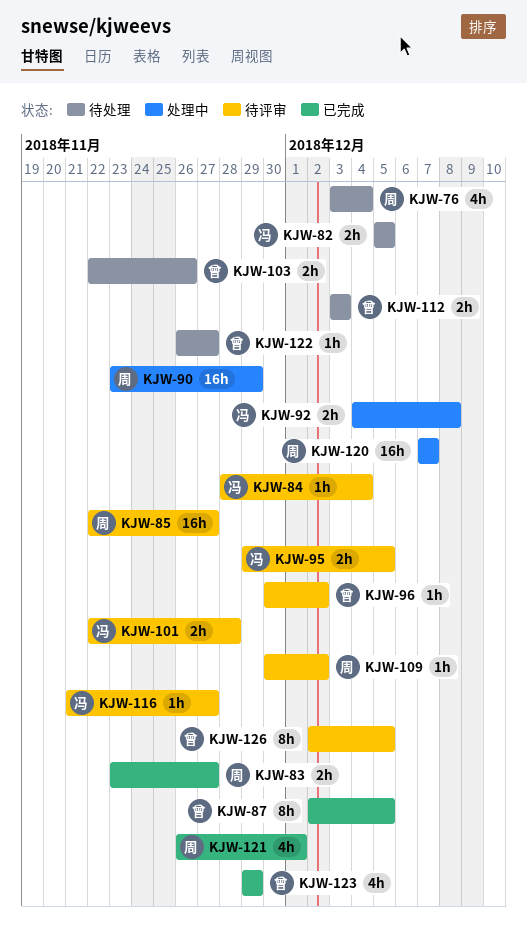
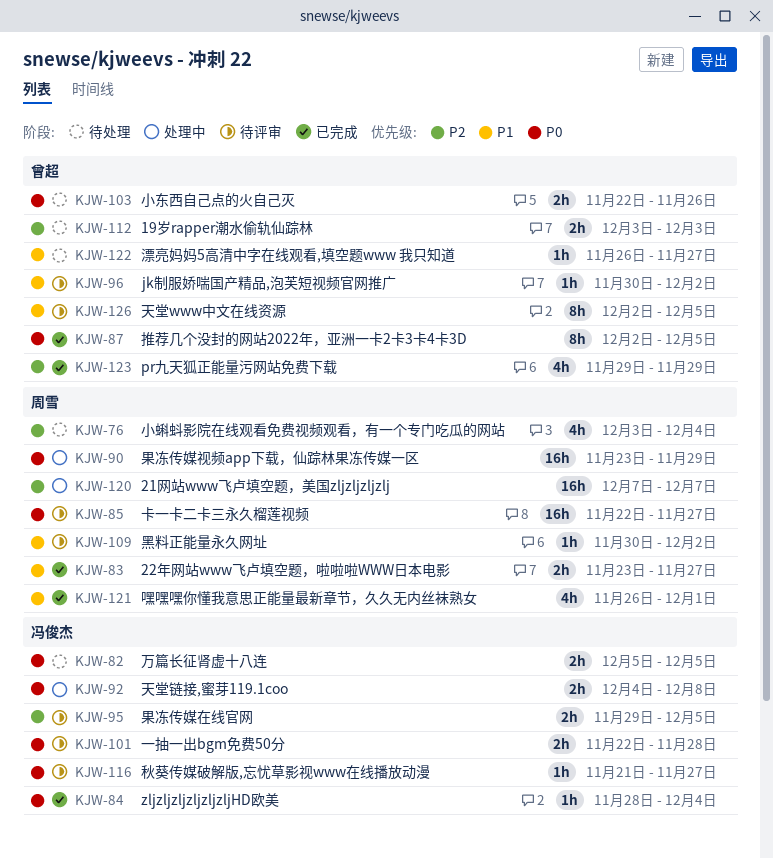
KJW-84, status: 待评审 -> 已完成

